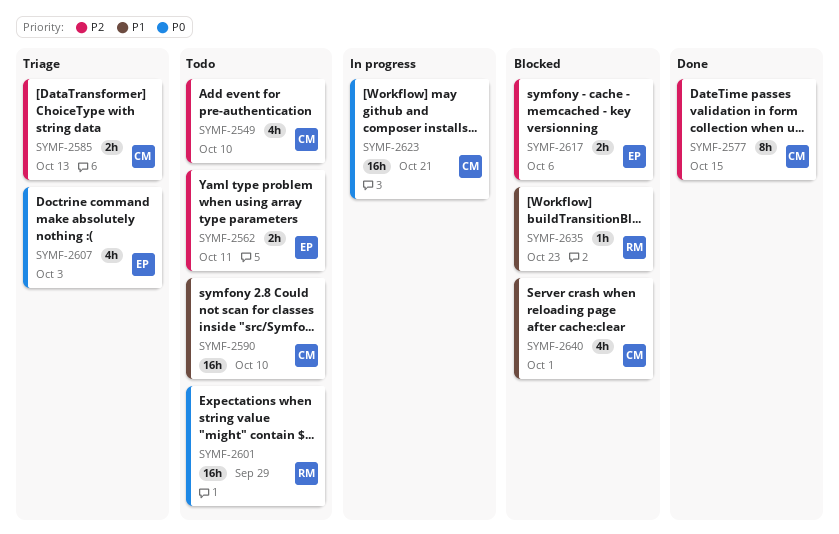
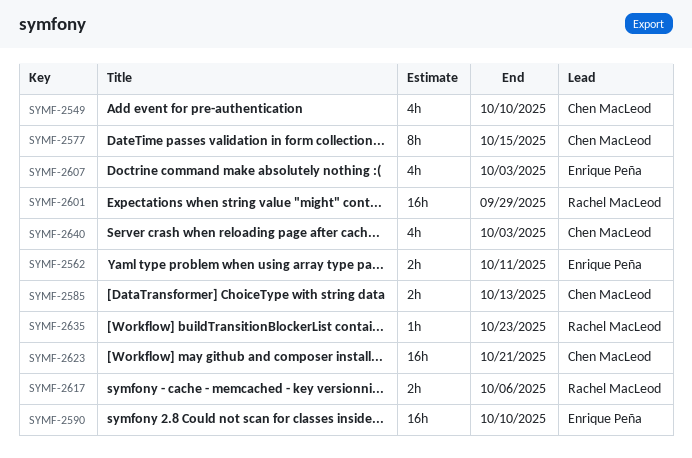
SYMF-2590, owner: Chen MacLeod -> Enrique Peña
SYMF-2617, owner: Enrique Peña -> Rachel MacLeod
SYMF-2640, due: Oct 1 -> Oct 3

